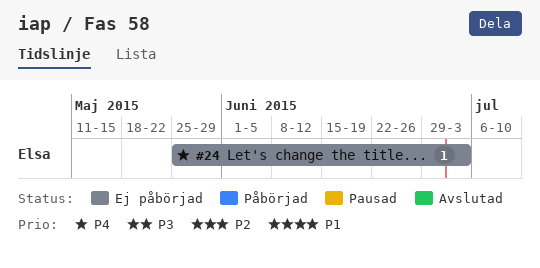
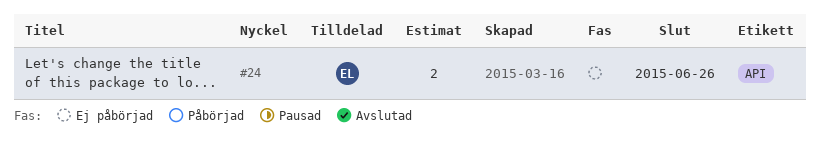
#24, estimate: 1 -> 2
#24, due: Jul 3 -> Jun 26

